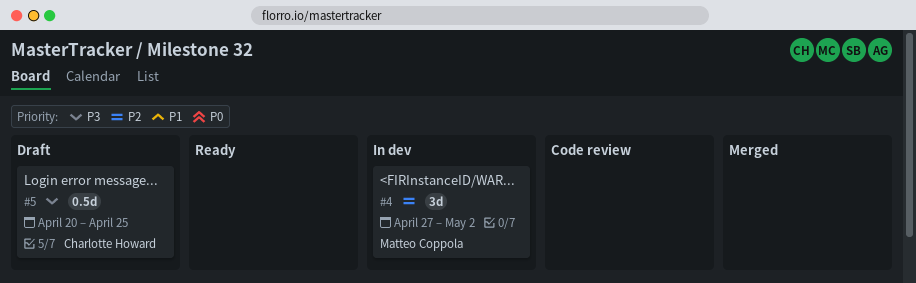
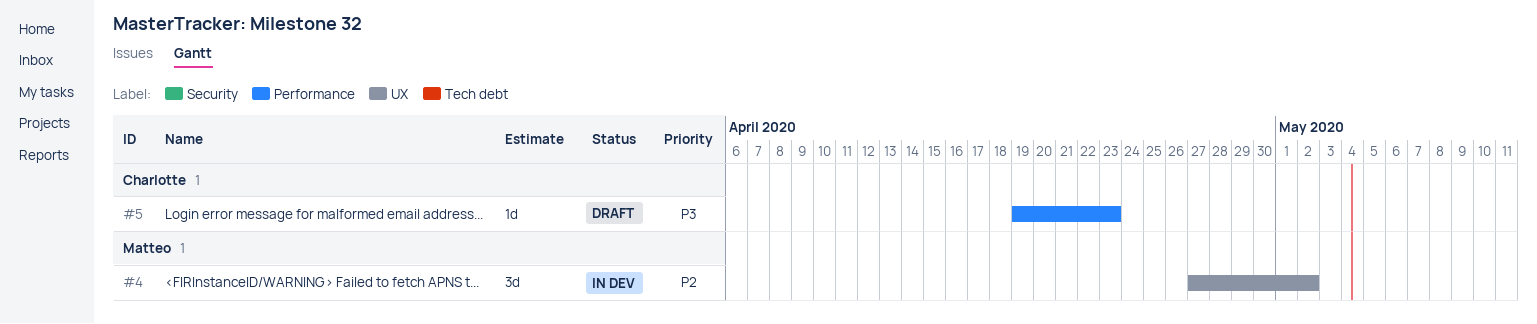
#5, estimate: 0.5d -> 1d
#5, start: Apr 20 -> Apr 19
#5, due: Apr 25 -> Apr 23

